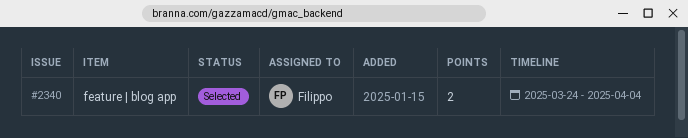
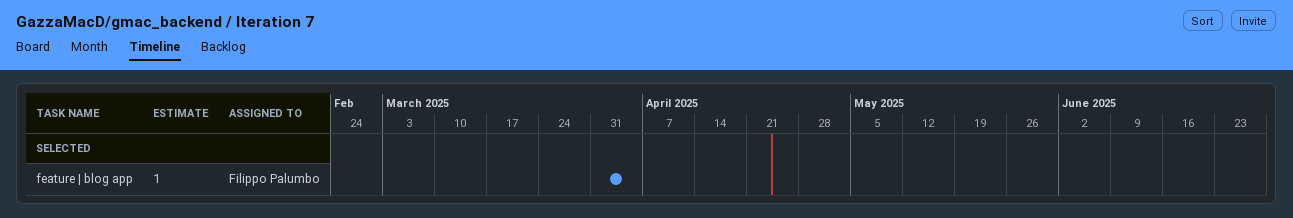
feature | blog app, estimate: 2 -> 1
feature | blog app, start: Mar 24 -> Mar 31

